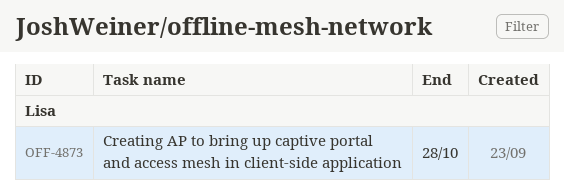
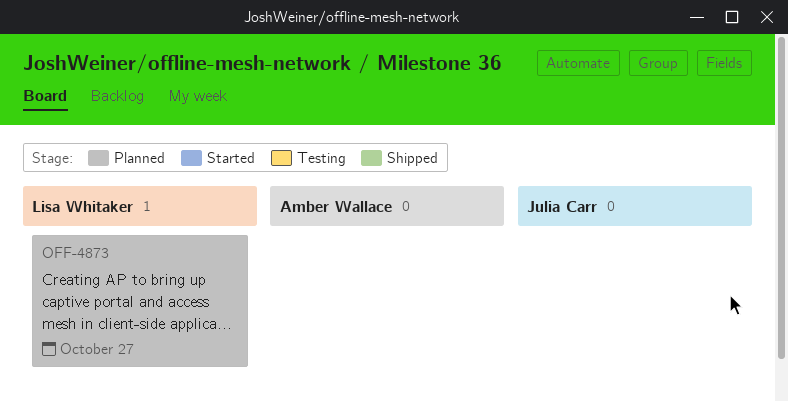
OFF-4873, due: Oct 28 -> Oct 27

